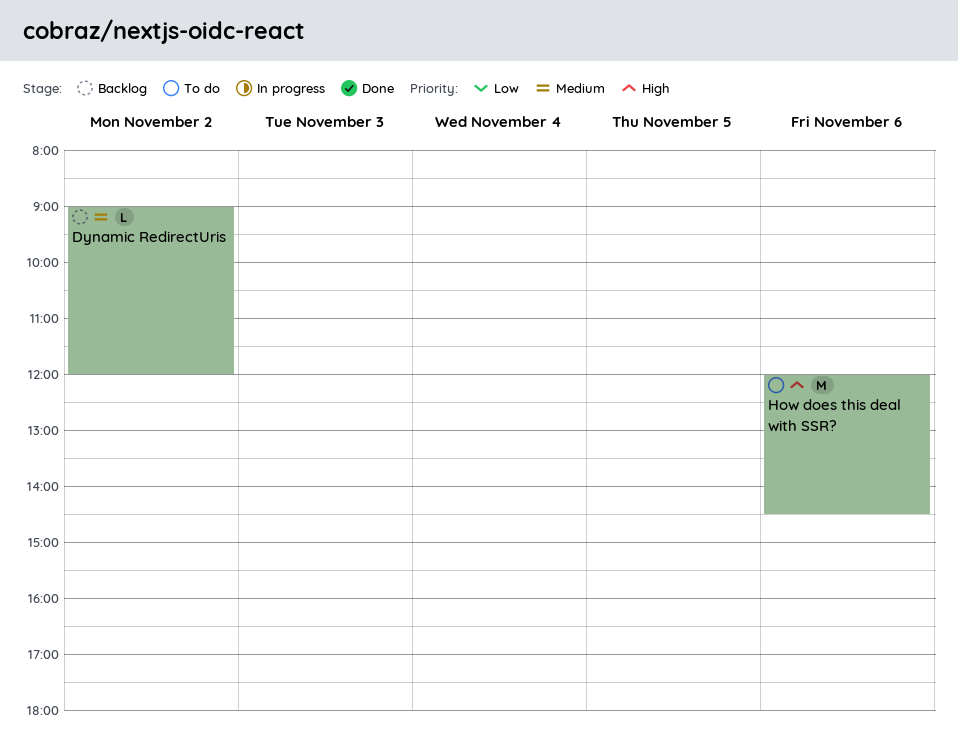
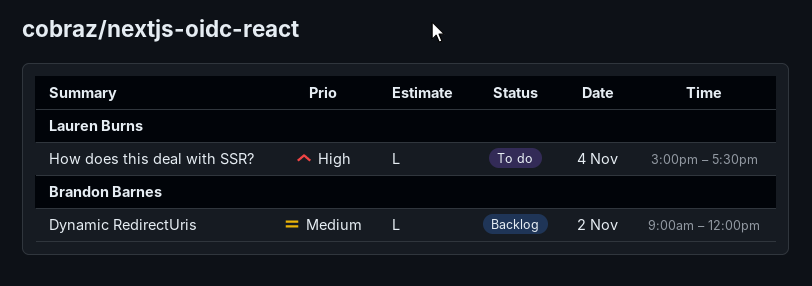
How does this deal with SSR?, estimate: M -> L
How does this deal with SSR?, day: Nov 6 -> Nov 4
How does this deal with SSR?, begins: 12:00 -> 15:00
How does this deal with SSR?, ends: 14:30 -> 17:30

